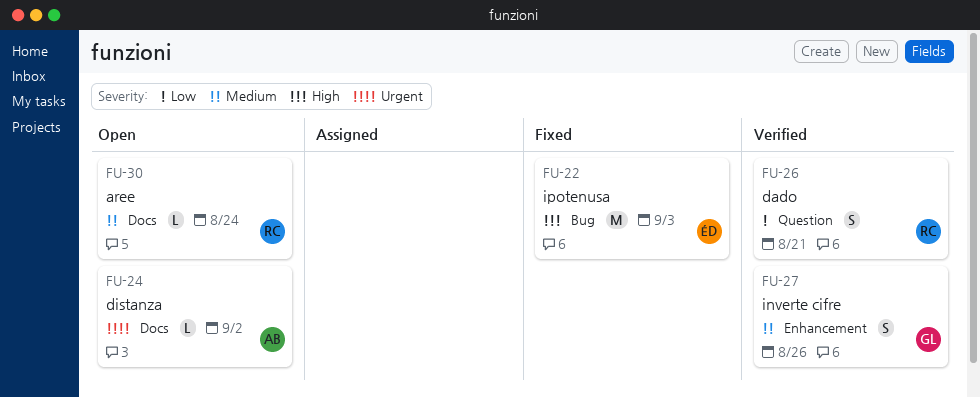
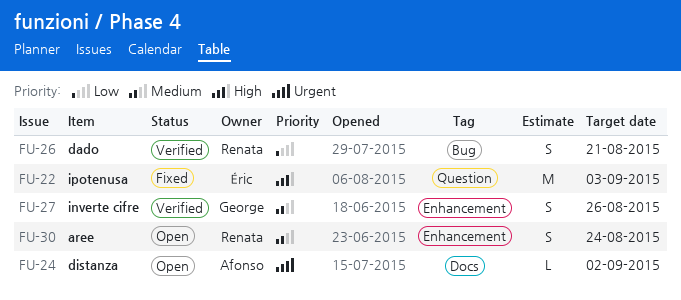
FU-22, label: Bug -> Question
FU-26, label: Question -> Bug
FU-30, label: Docs -> Enhancement
FU-30, estimate: L -> S

